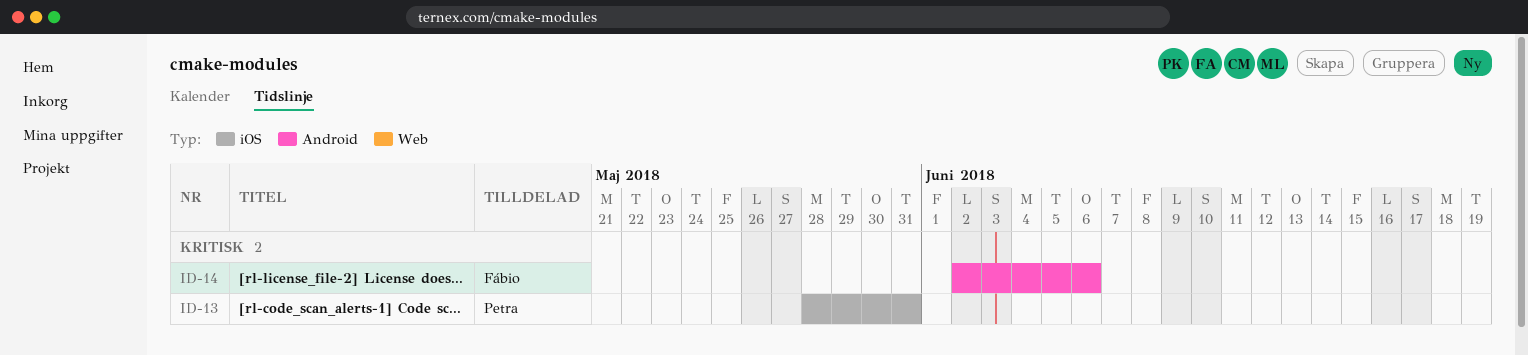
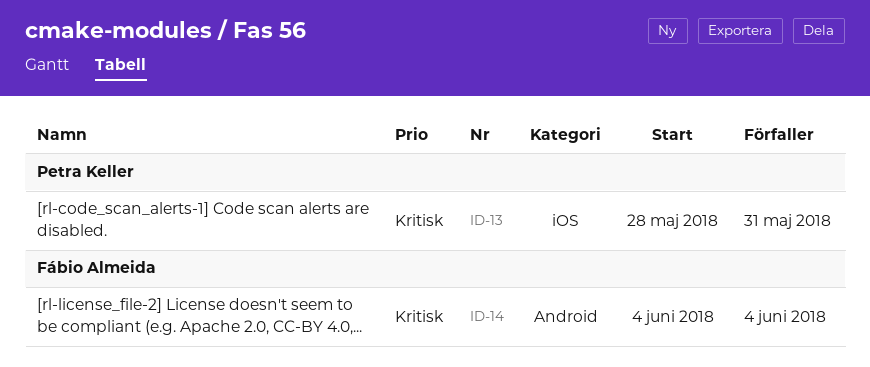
ID-14, start: Jun 2 -> Jun 4
ID-14, due: Jun 6 -> Jun 4

